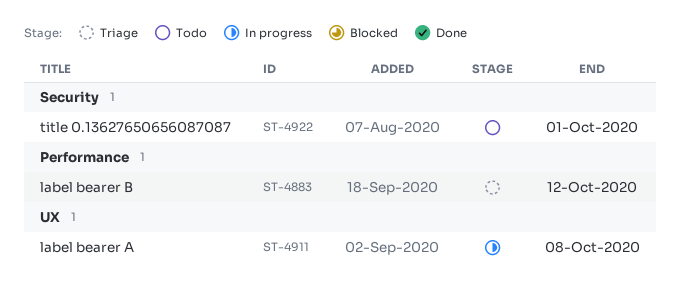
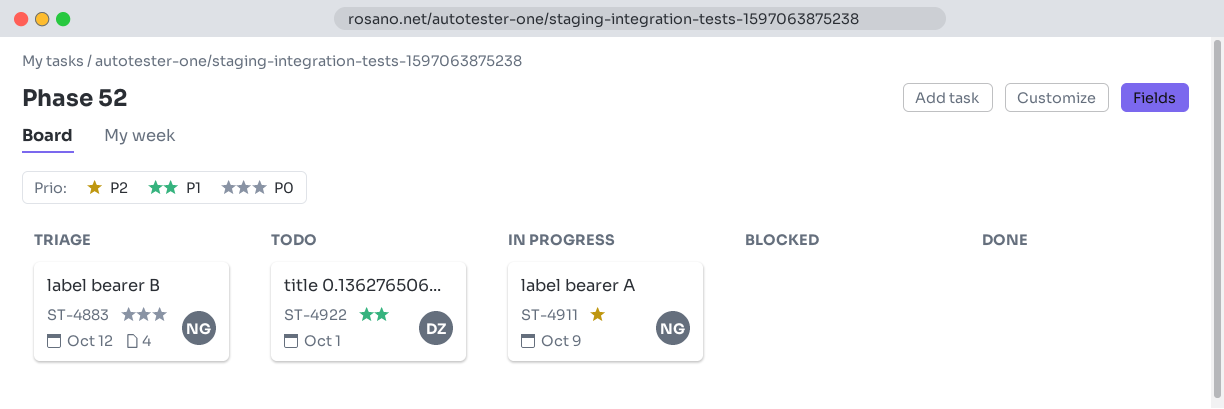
ST-4911, due: Oct 8 -> Oct 9

